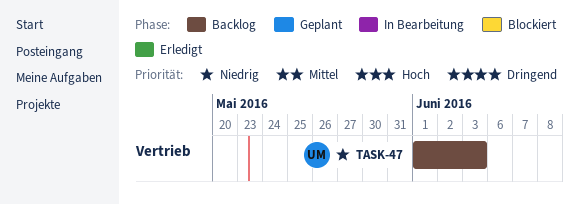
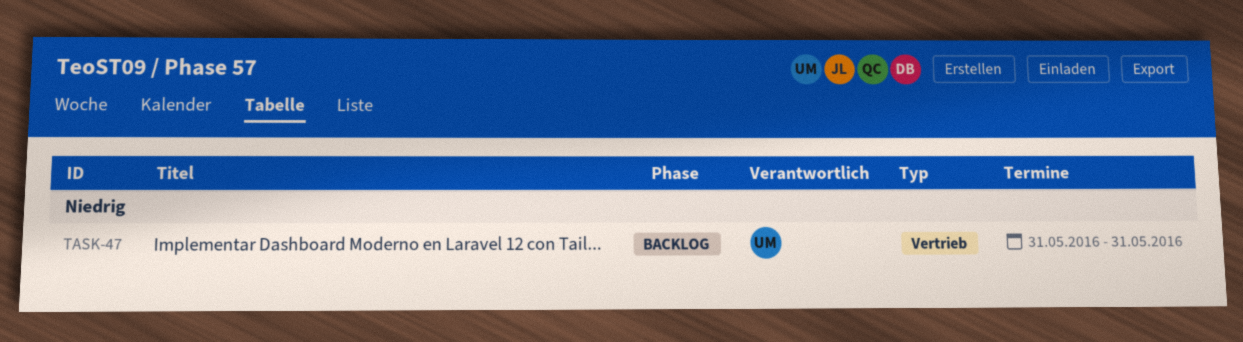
TASK-47, start: Jun 1 -> May 31
TASK-47, due: Jun 3 -> May 31

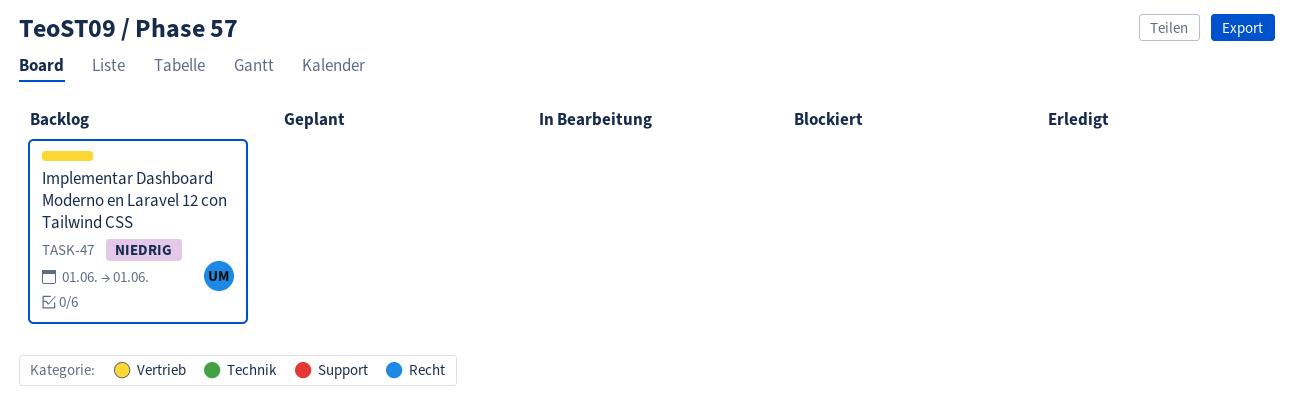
TASK-47, start: May 31 -> Jun 1
TASK-47, due: May 31 -> Jun 1

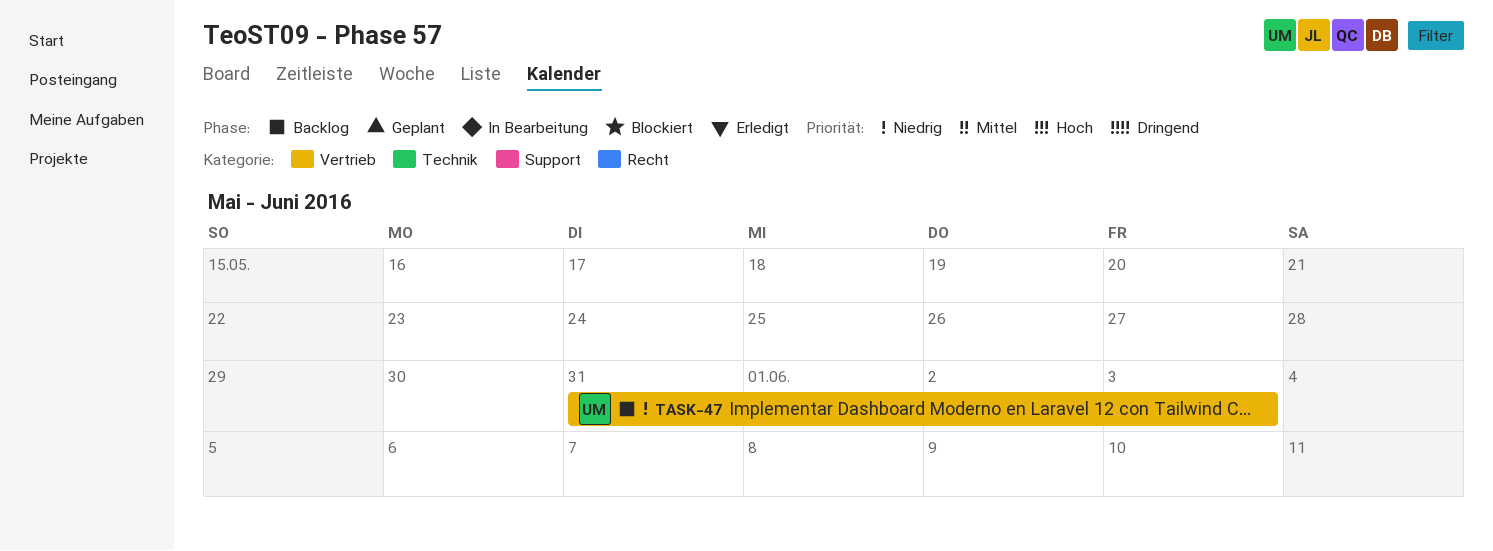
TASK-47, start: Jun 1 -> May 31
TASK-47, due: Jun 1 -> Jun 3

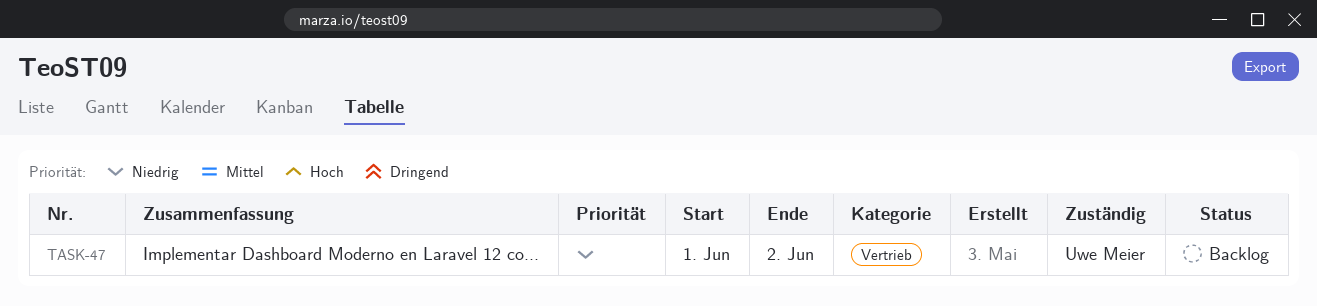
TASK-47, start: May 31 -> Jun 1
TASK-47, due: Jun 3 -> Jun 2

